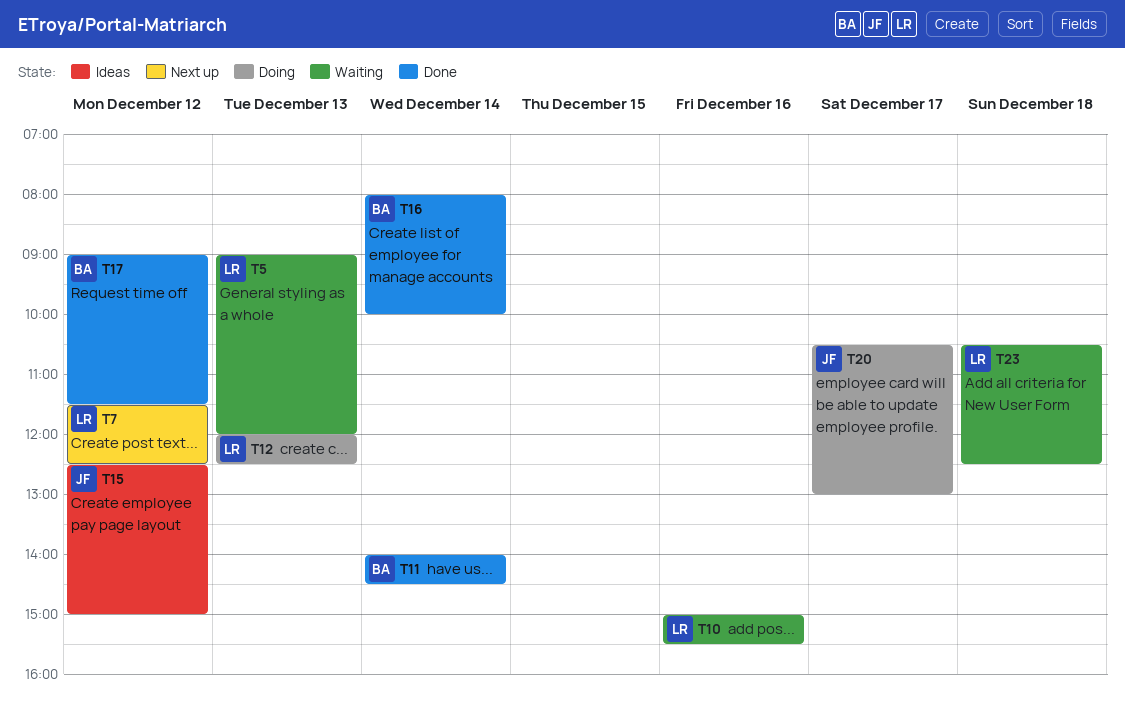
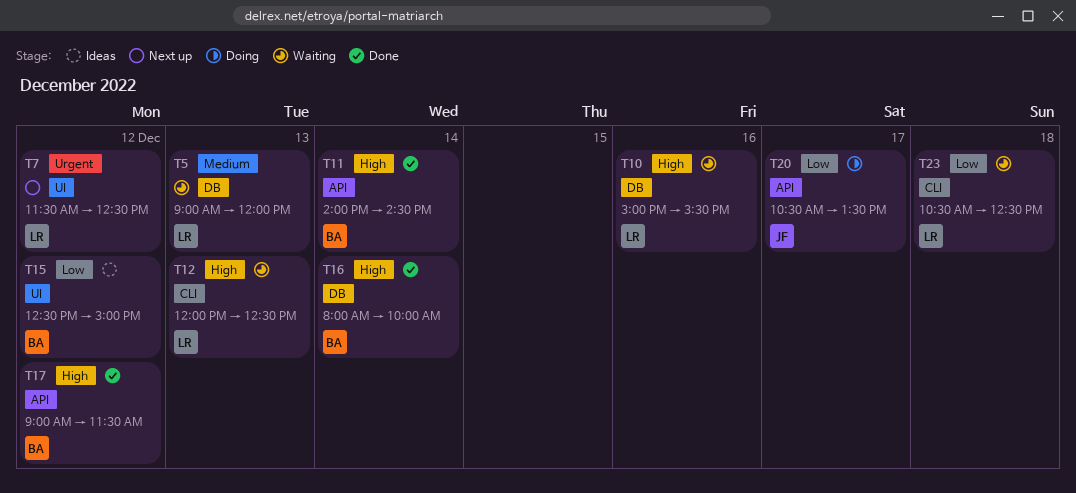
T12, status: Doing -> Waiting
T15, owner: JF -> BA
T20, ends: 13:00 -> 13:30

